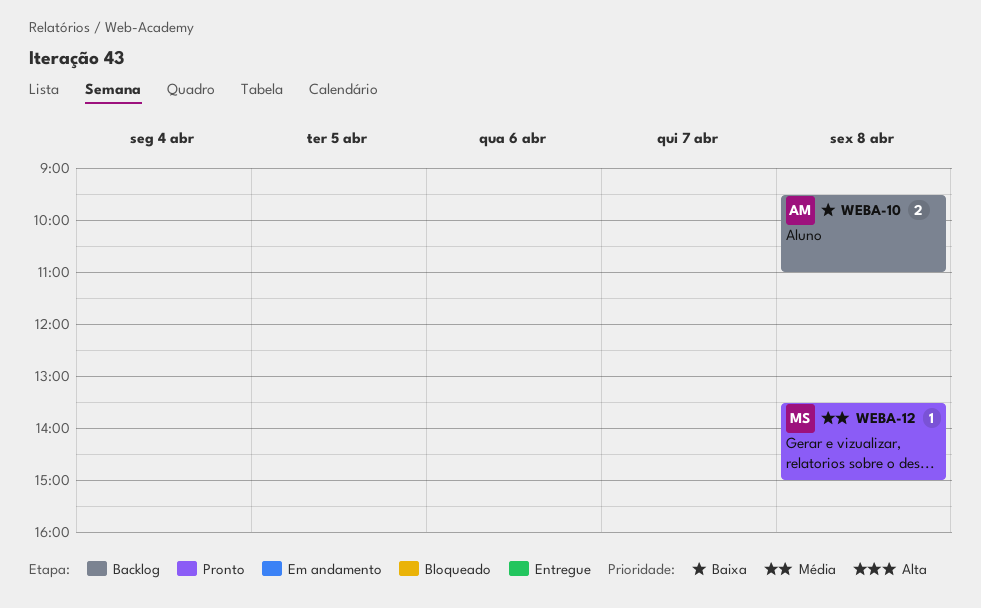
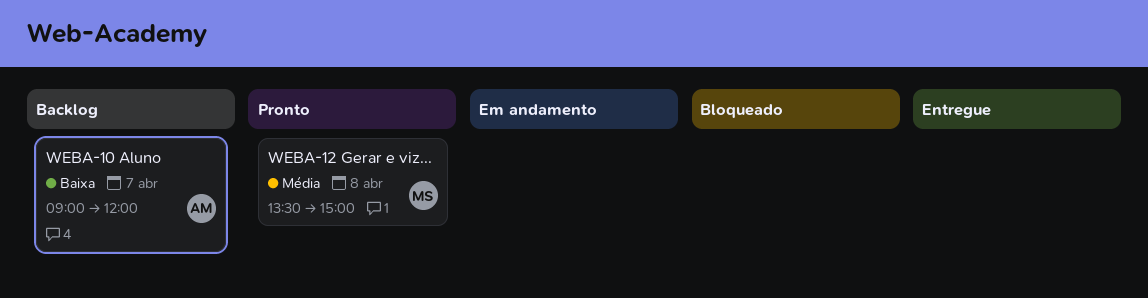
WEBA-10, day: Apr 8 -> Apr 7
WEBA-10, begins: 09:30 -> 09:00
WEBA-10, ends: 11:00 -> 12:00

